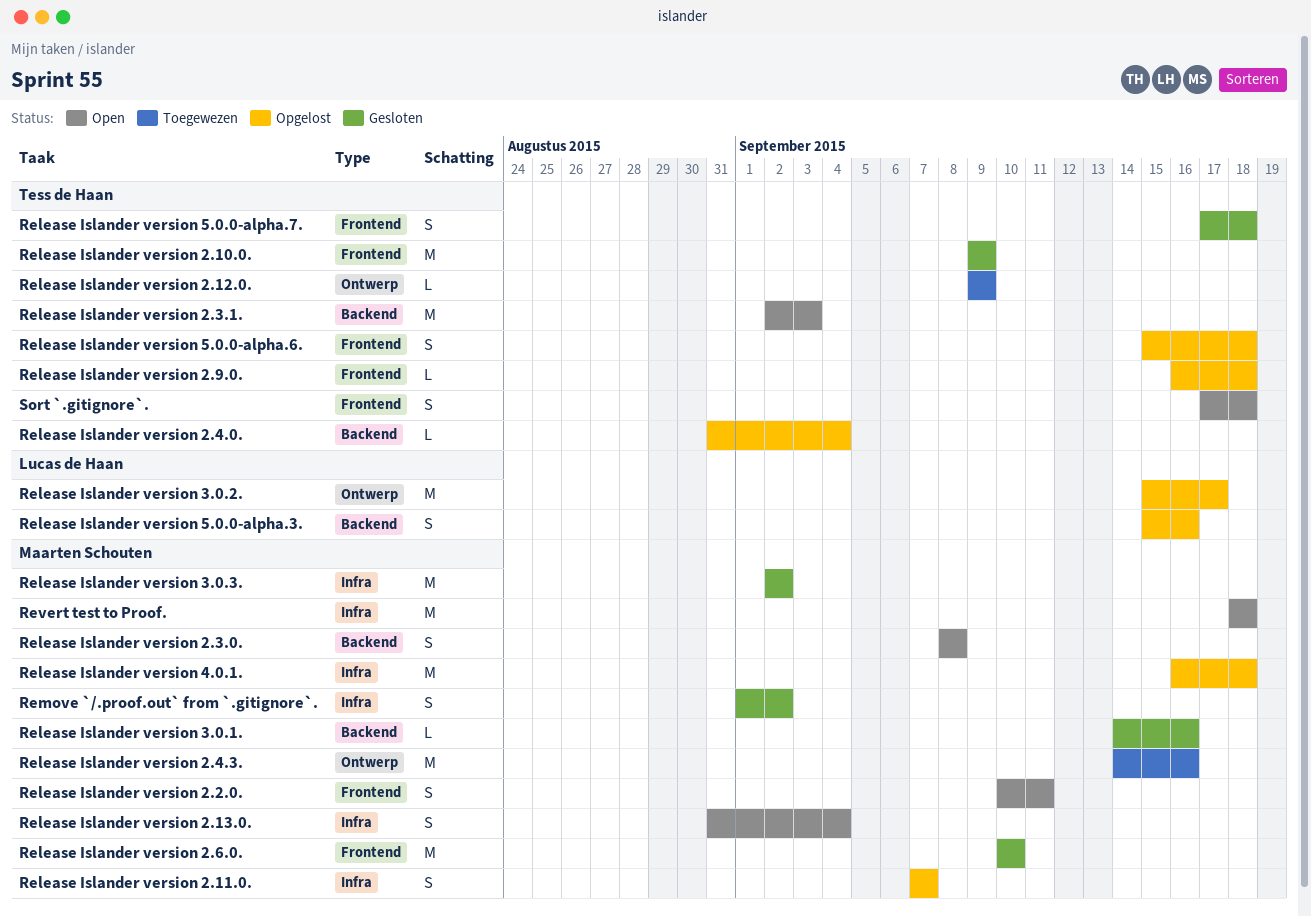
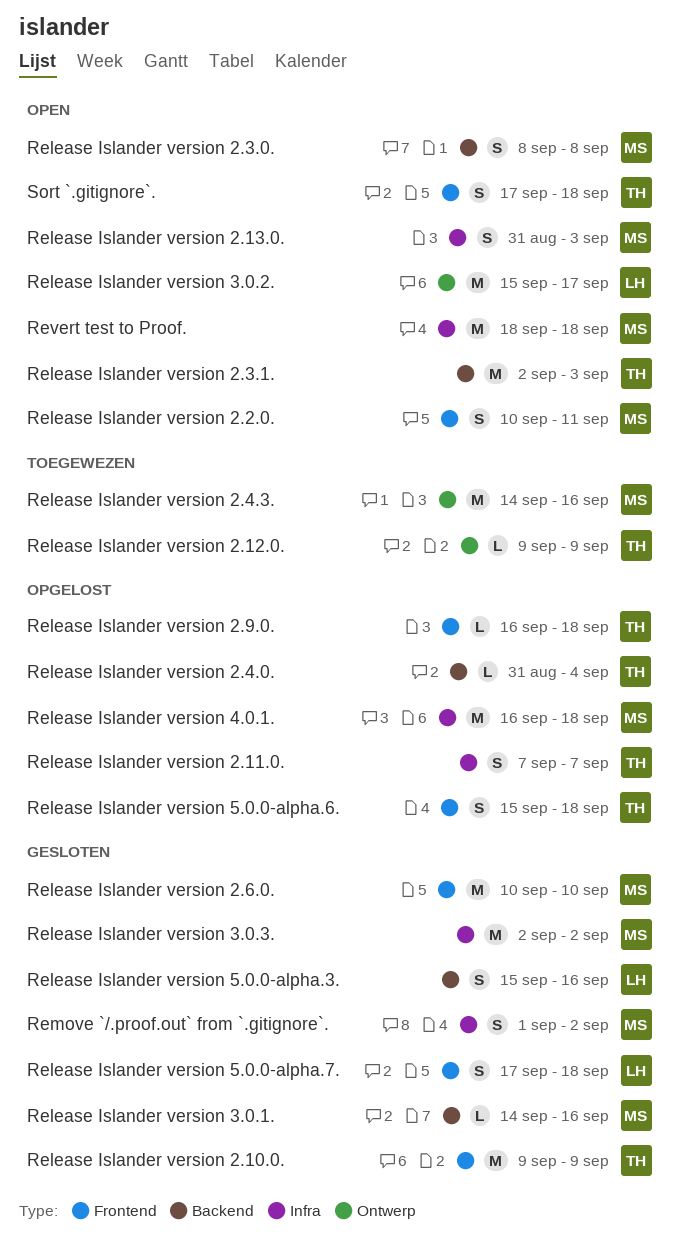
Release Islander version 2.11.0., owner: Maarten Schouten -> Tess de Haan
Release Islander version 2.13.0., due: Sep 4 -> Sep 3
Release Islander version 3.0.2., status: Opgelost -> Open
Release Islander version 5.0.0-alpha.3., status: Opgelost -> Gesloten
Release Islander version 5.0.0-alpha.7., owner: Tess de Haan -> Lucas de Haan

